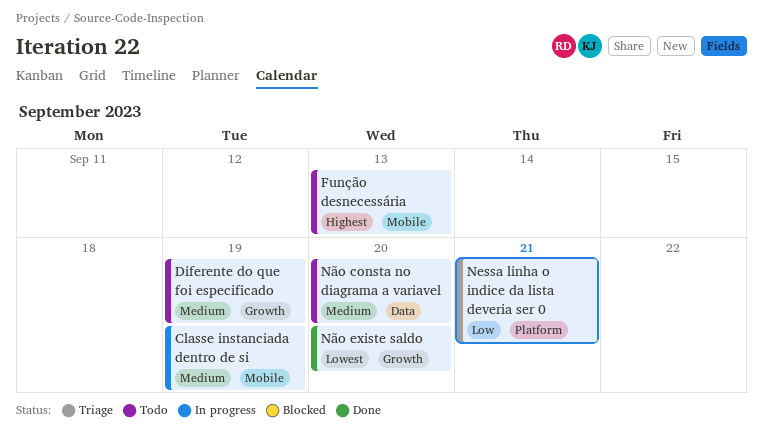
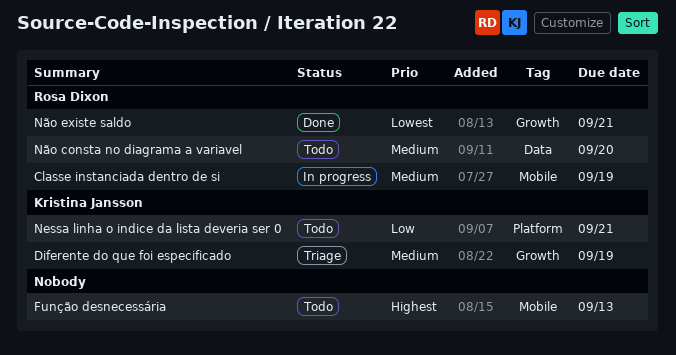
Diferente do que foi especificado, status: Todo -> Triage
Nessa linha o indice da lista deveria ser 0, status: Triage -> Todo
Não existe saldo, due: Sep 20 -> Sep 21

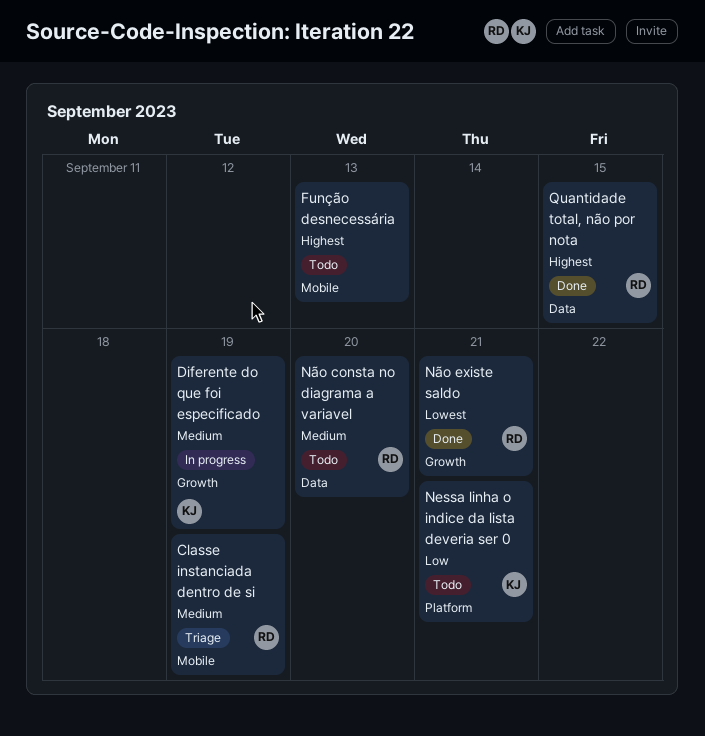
Classe instanciada dentro de si, status: In progress -> Triage
Diferente do que foi especificado, status: Triage -> In progress
Quantidade total, não por nota: none -> present

